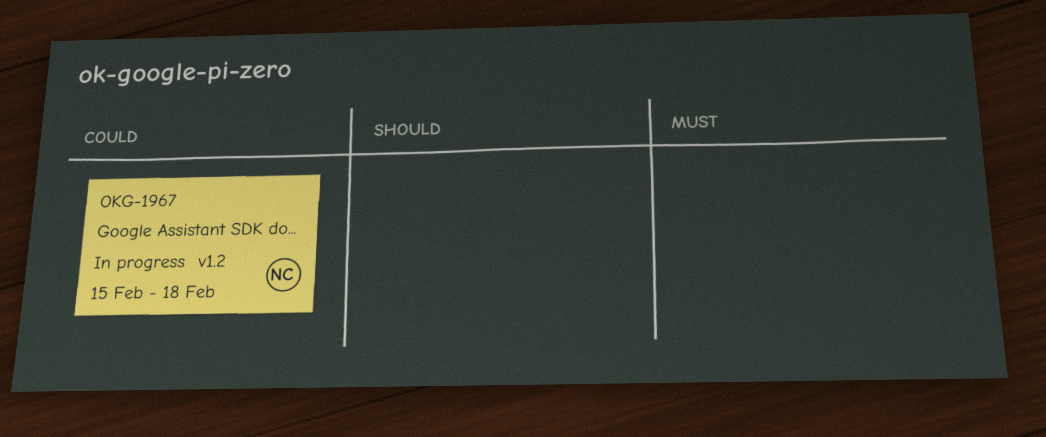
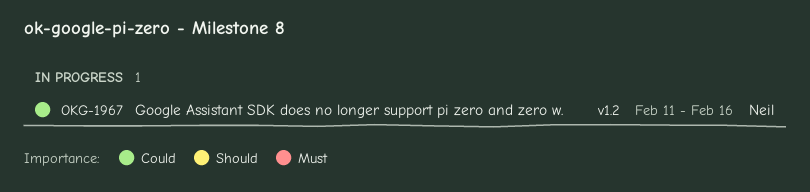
OKG-1967, start: Feb 15 -> Feb 11
OKG-1967, due: Feb 18 -> Feb 16

